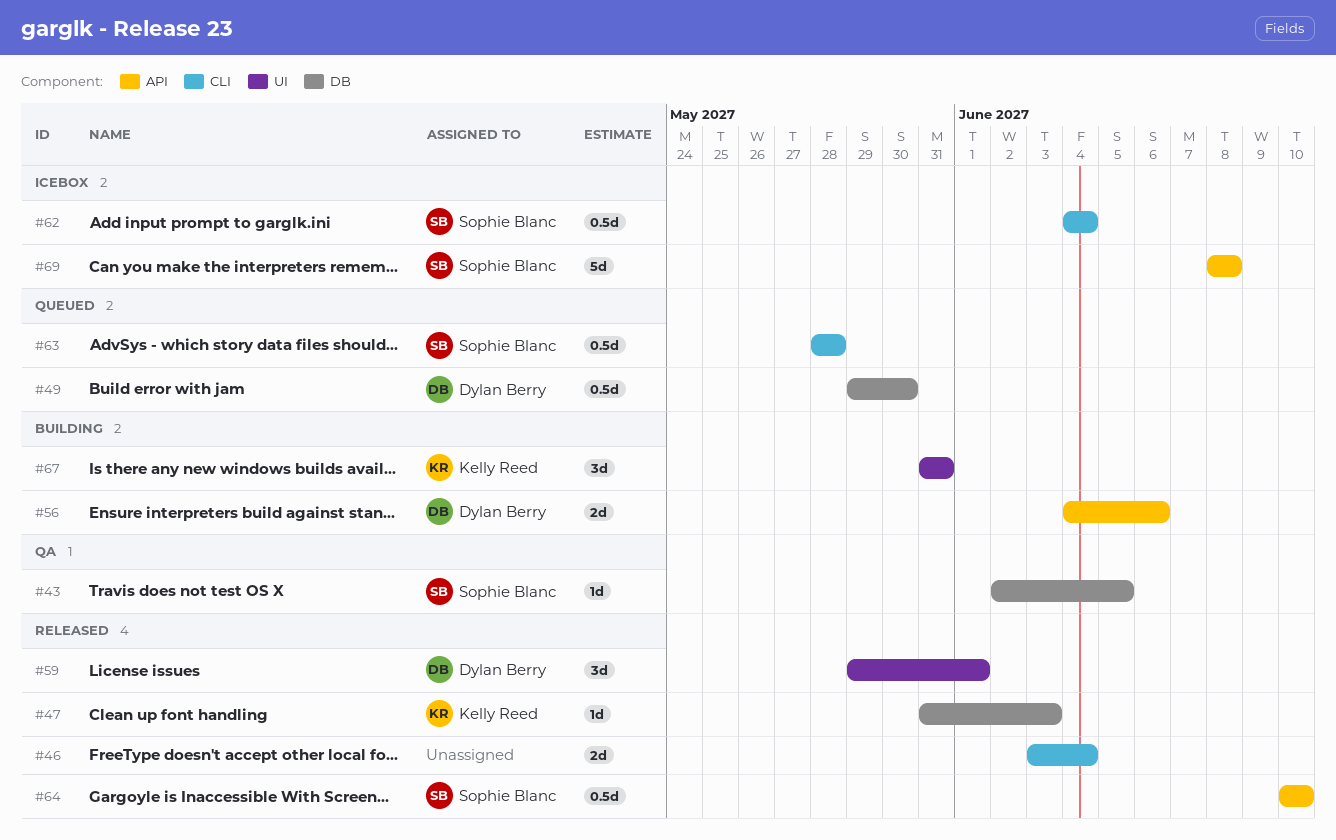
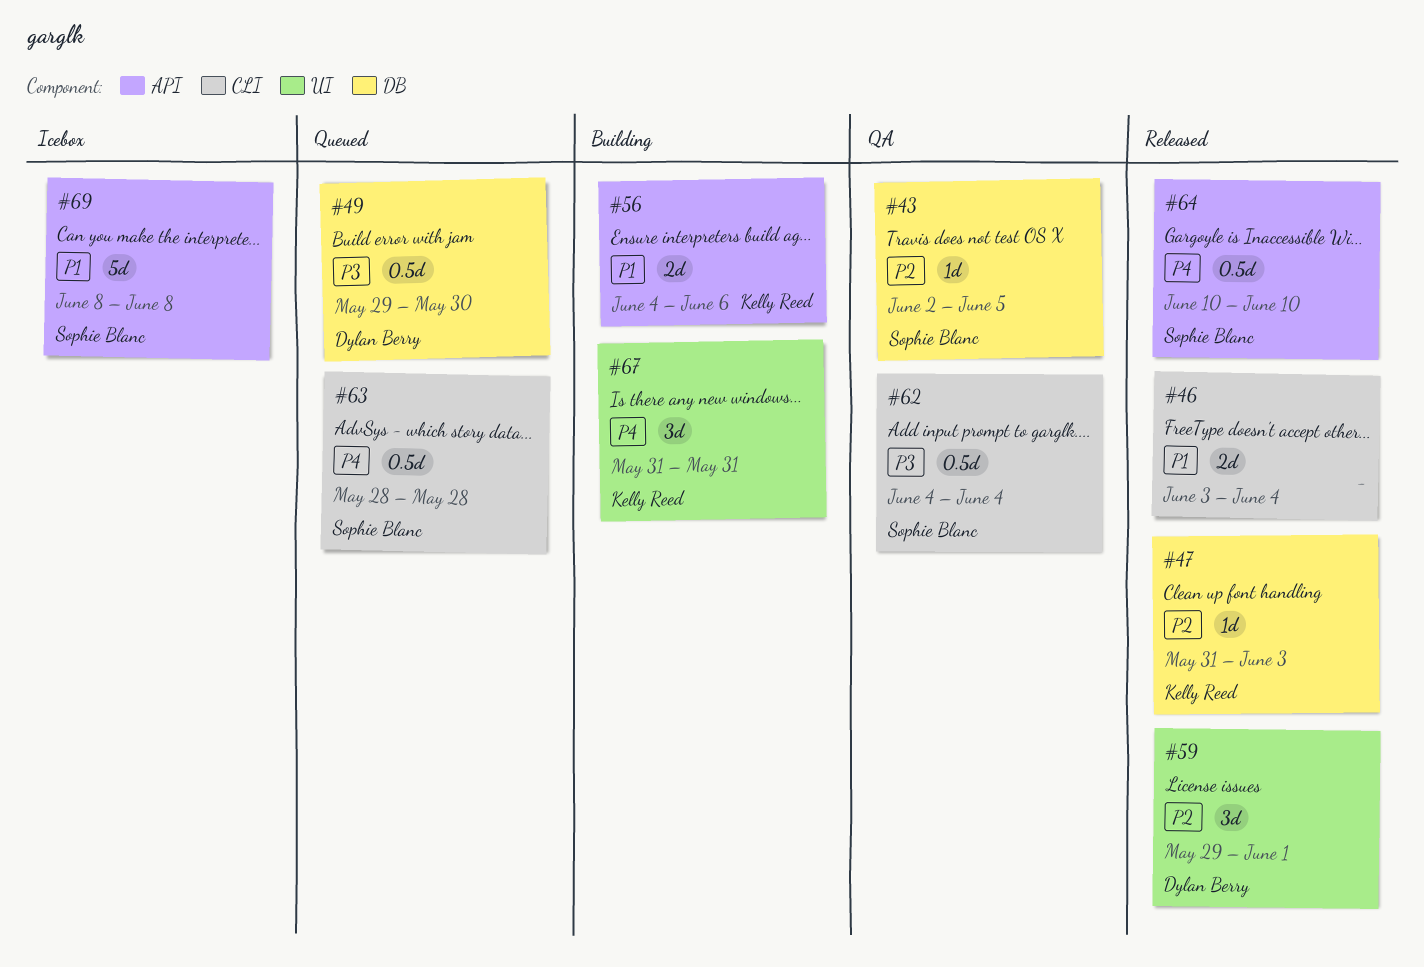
#56, owner: Dylan Berry -> Kelly Reed
#62, status: Icebox -> QA

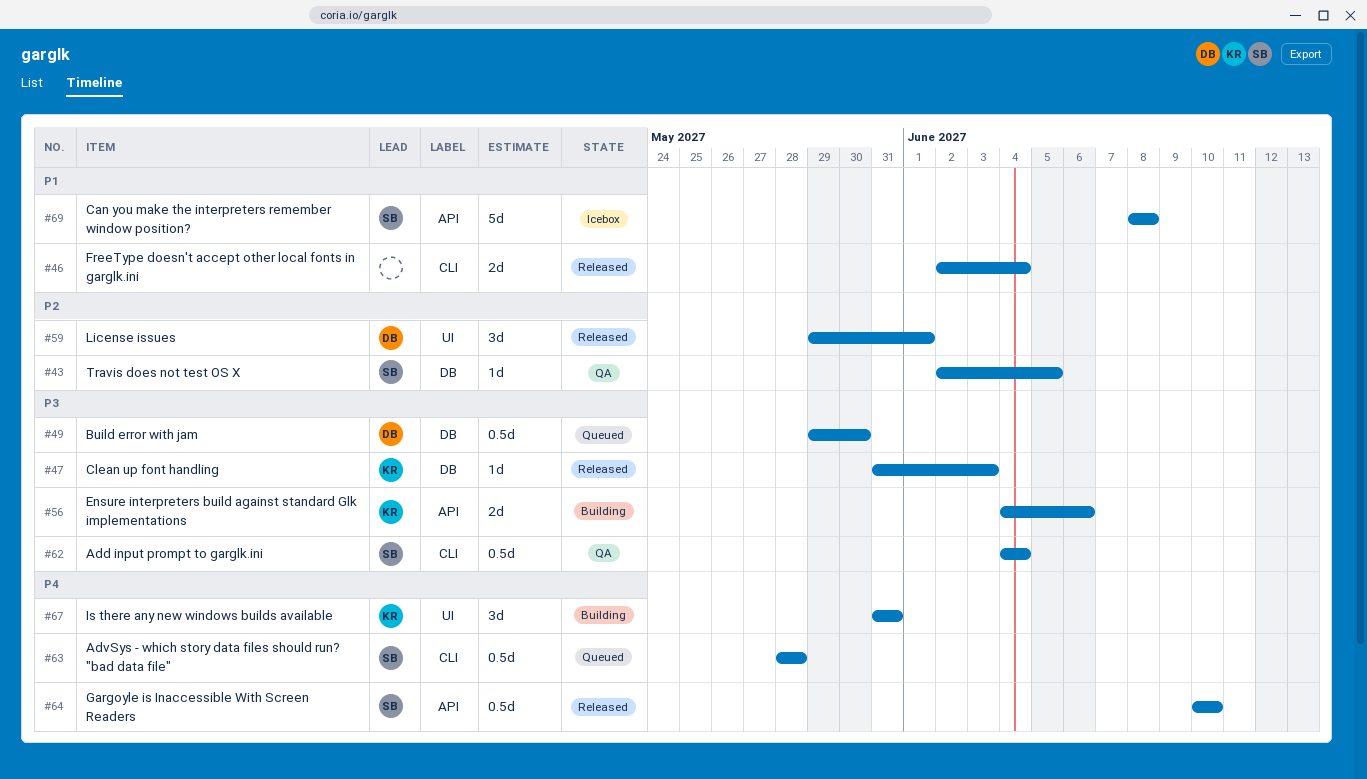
#46, start: Jun 3 -> Jun 2
#47, priority: P2 -> P3
#56, priority: P1 -> P3

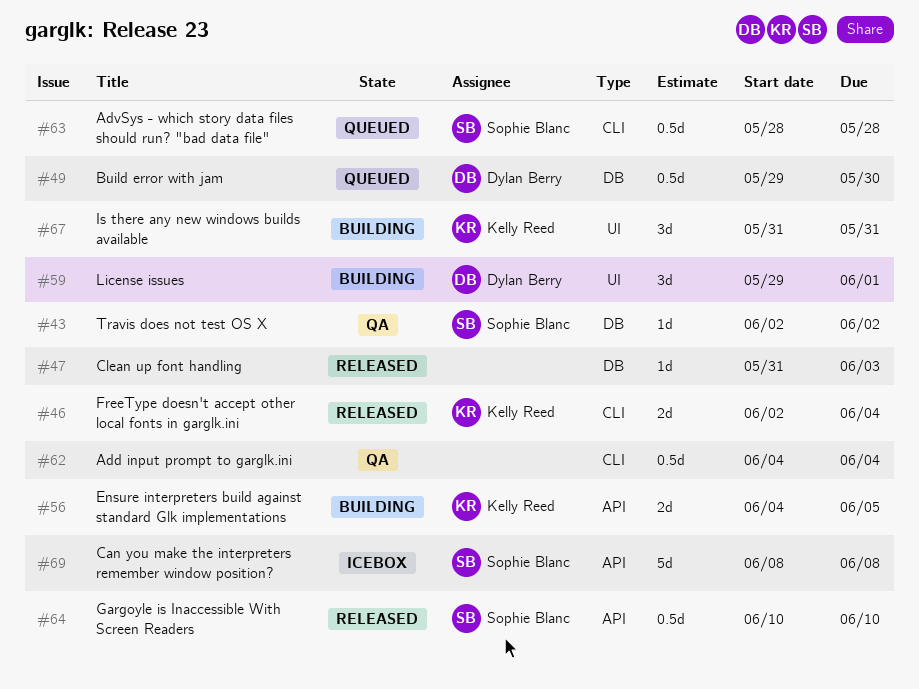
#43, due: Jun 5 -> Jun 2
#46, owner: none -> Kelly Reed
#47, owner: Kelly Reed -> none
#56, due: Jun 6 -> Jun 5
#59, status: Released -> Building
#62, owner: Sophie Blanc -> none

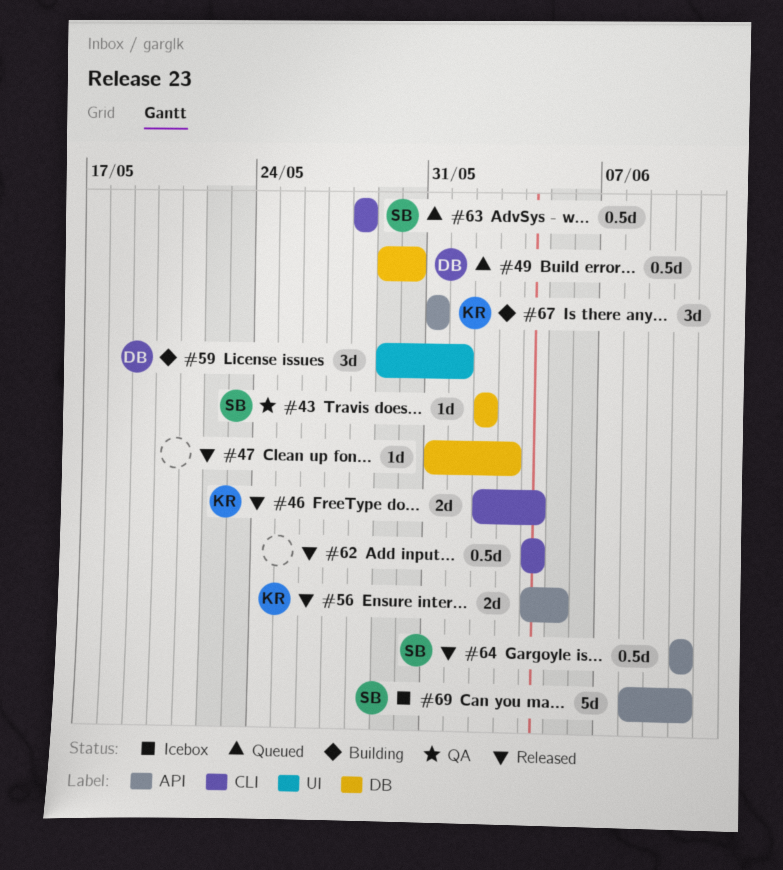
#56, status: Building -> Released
#62, status: QA -> Released
#67, label: UI -> API
#69, due: Jun 8 -> Jun 10

